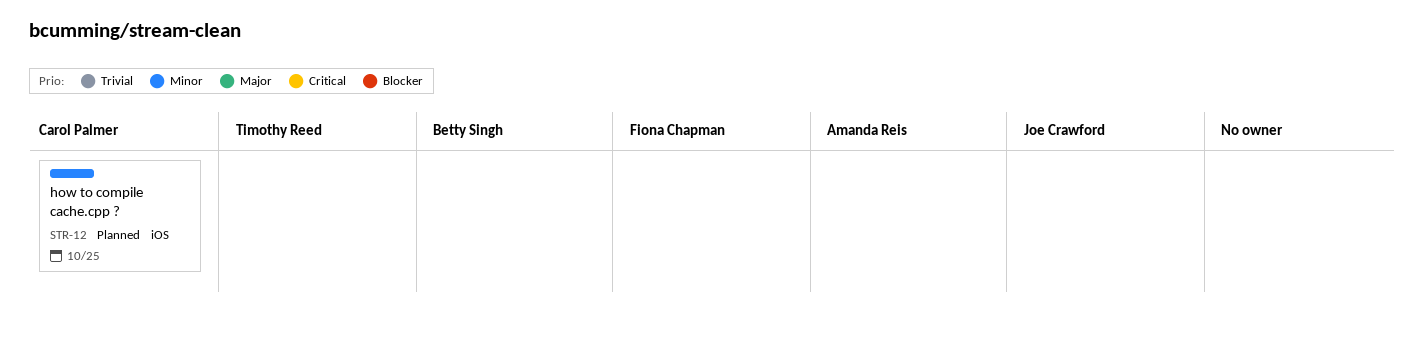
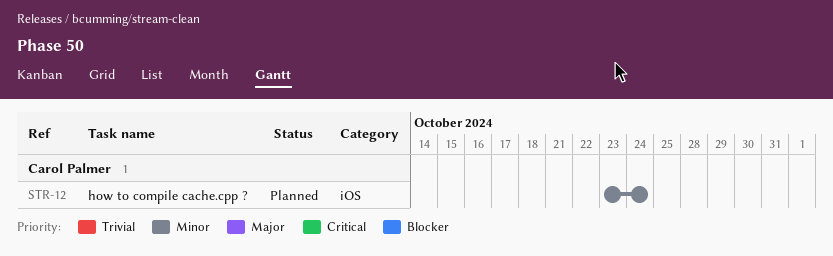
STR-12, due: Oct 25 -> Oct 24

